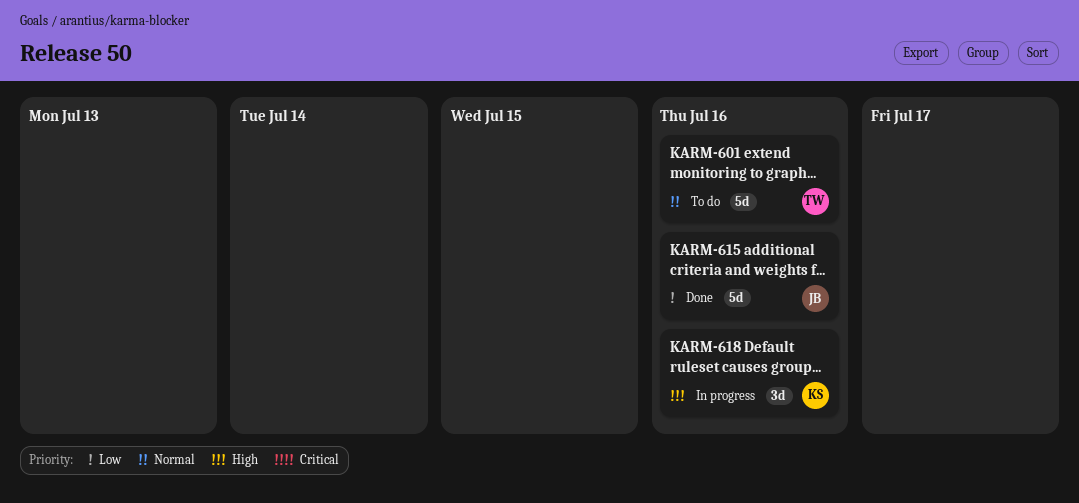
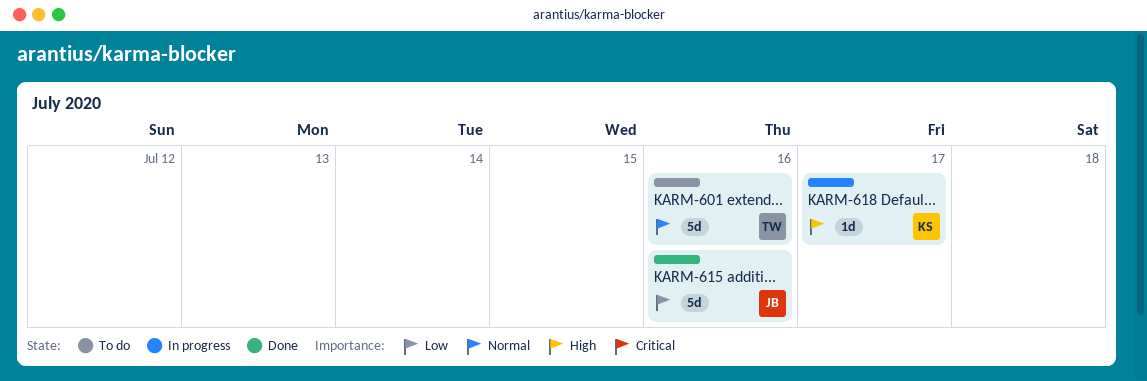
KARM-618, estimate: 3d -> 1d
KARM-618, due: Jul 16 -> Jul 17

